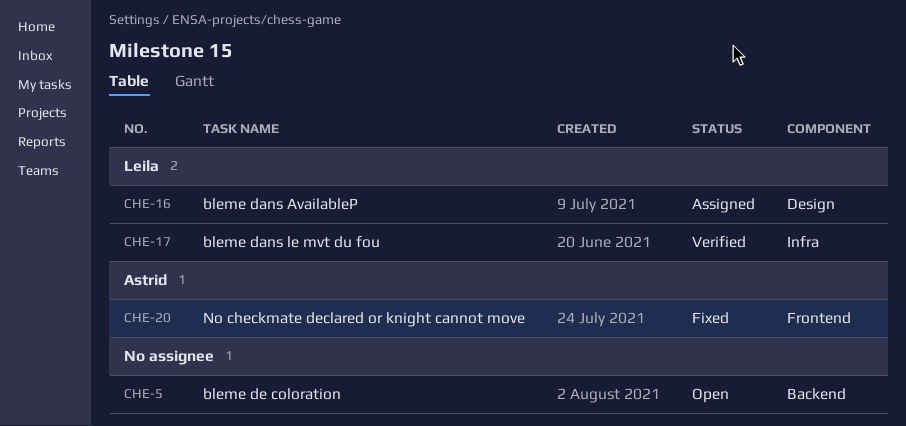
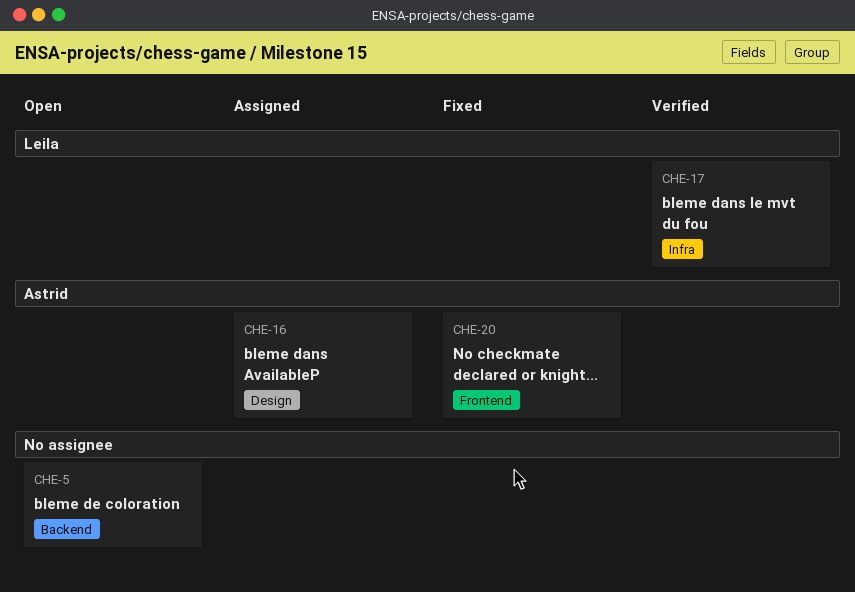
CHE-16, owner: Leila -> Astrid

